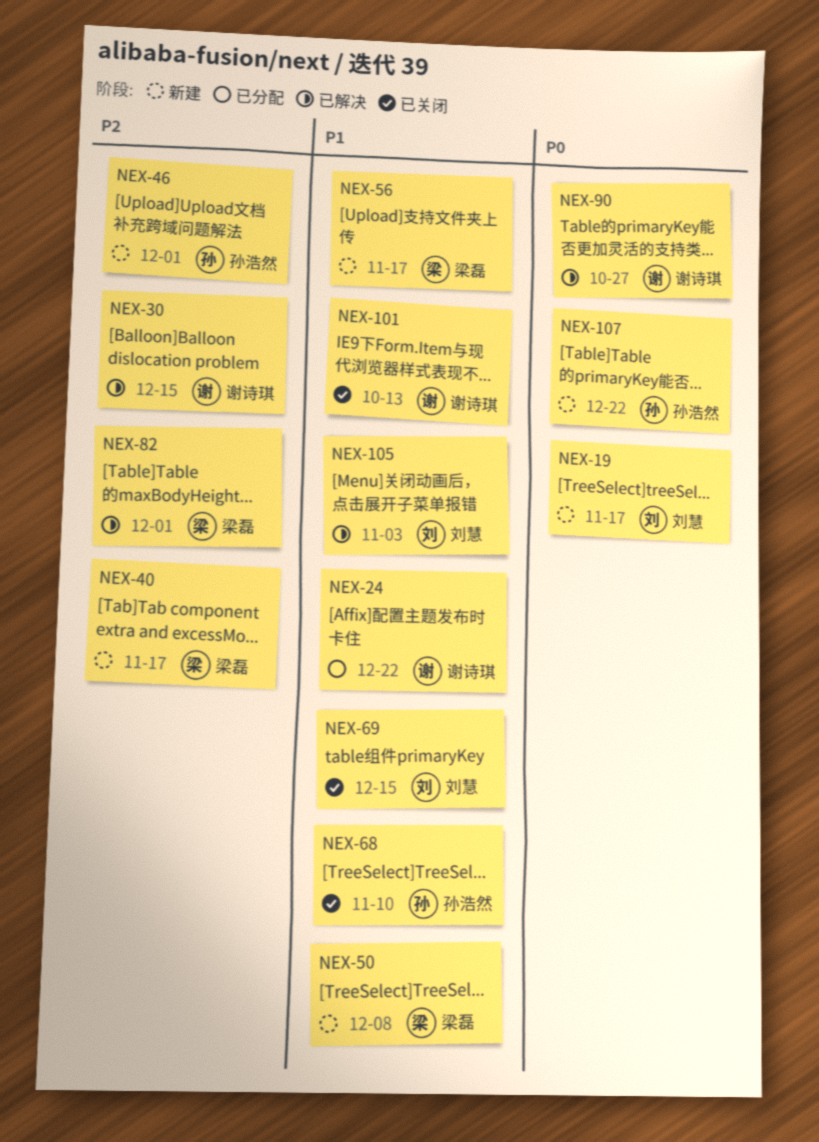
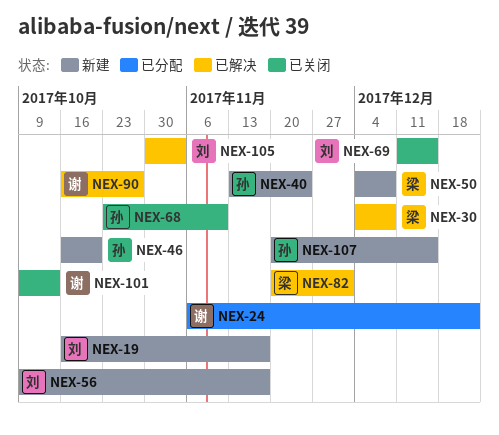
NEX-30, owner: 谢诗琪 -> 梁磊
NEX-30, due: Dec 15 -> Dec 8
NEX-40, owner: 梁磊 -> 孙浩然
NEX-40, due: Nov 17 -> Nov 24
NEX-46, due: Dec 1 -> Oct 20
NEX-56, owner: 梁磊 -> 刘慧
NEX-107, due: Dec 22 -> Dec 15

